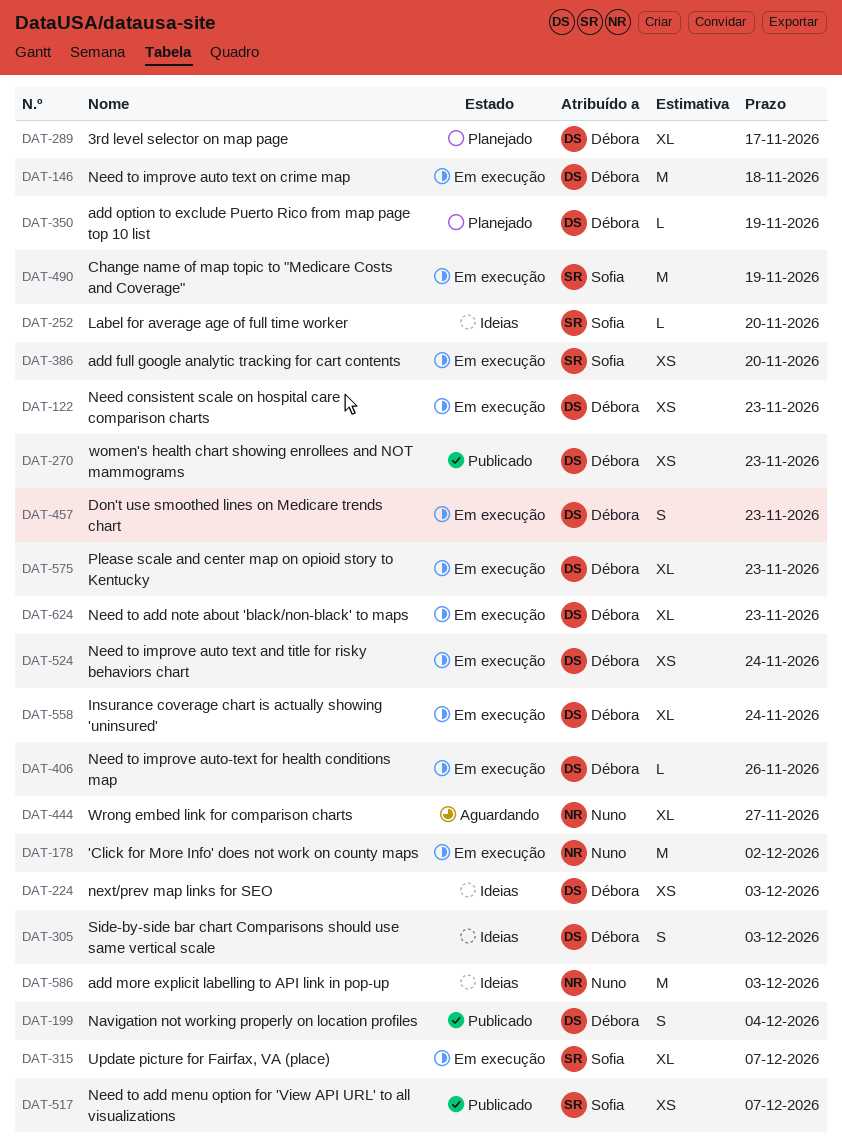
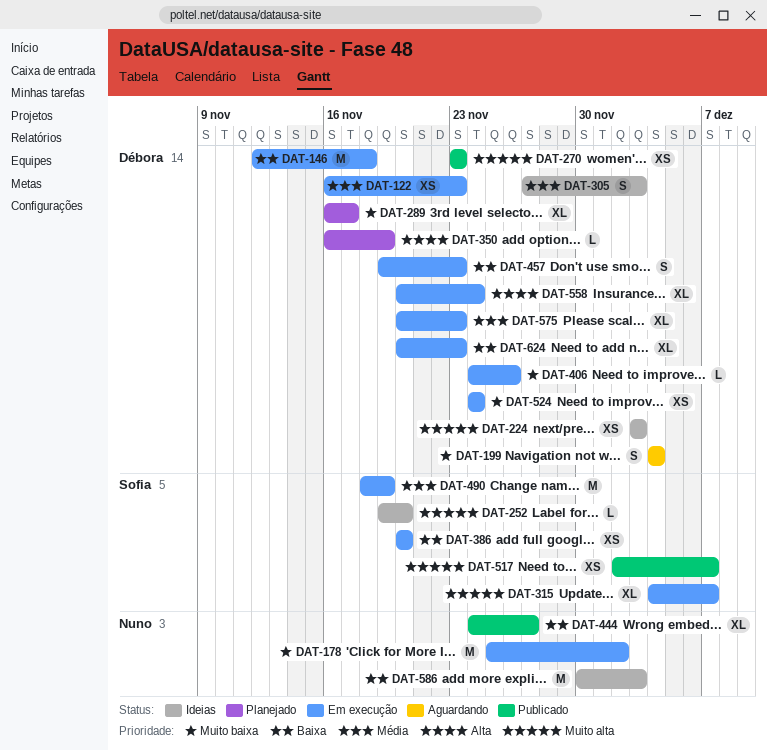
DAT-199, status: Publicado -> Aguardando
DAT-444, status: Aguardando -> Publicado

